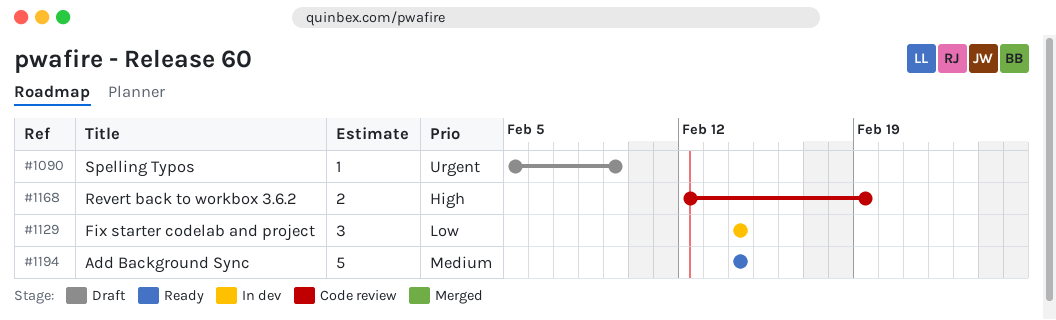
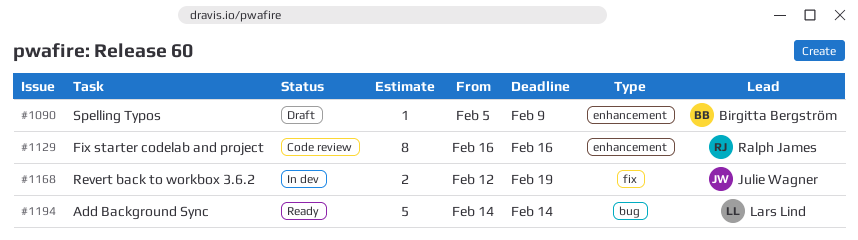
#1129, status: In dev -> Code review
#1129, estimate: 3 -> 8
#1129, start: Feb 14 -> Feb 16
#1129, due: Feb 14 -> Feb 16
#1168, status: Code review -> In dev

